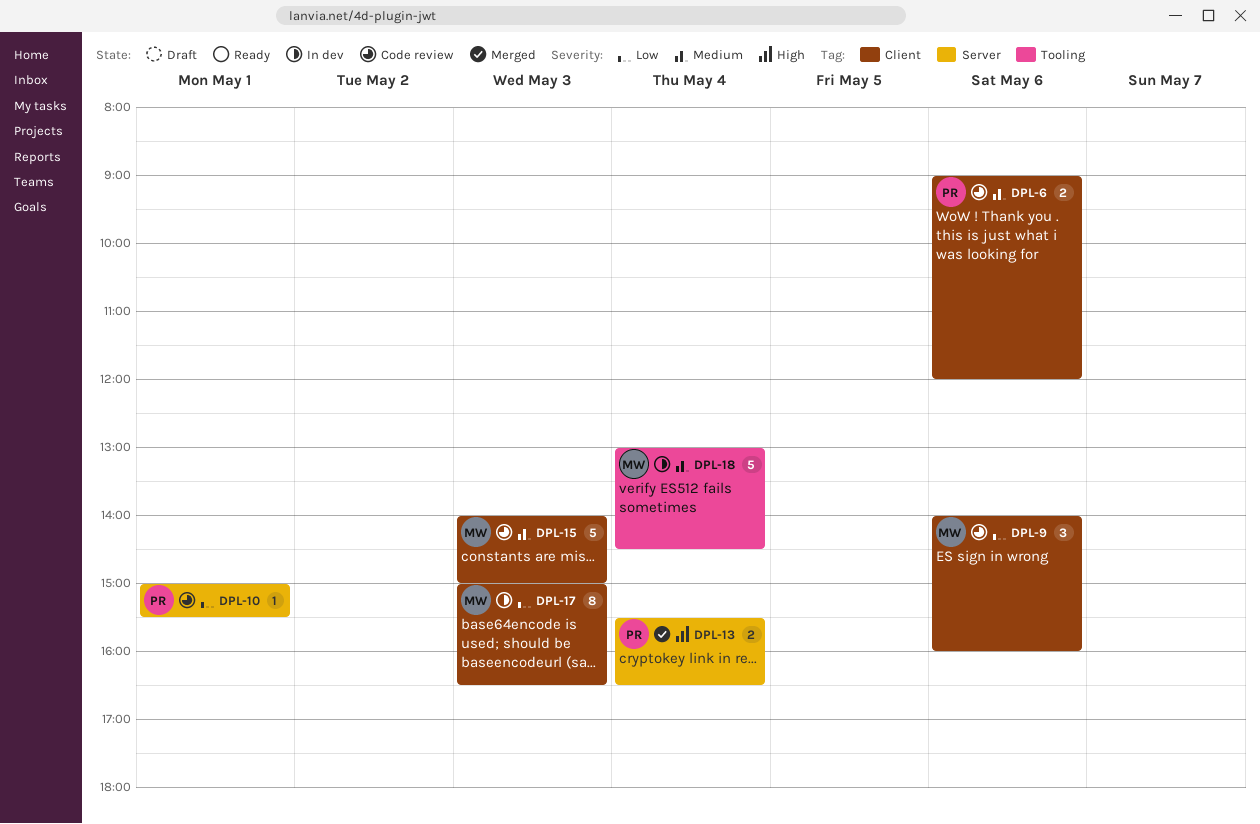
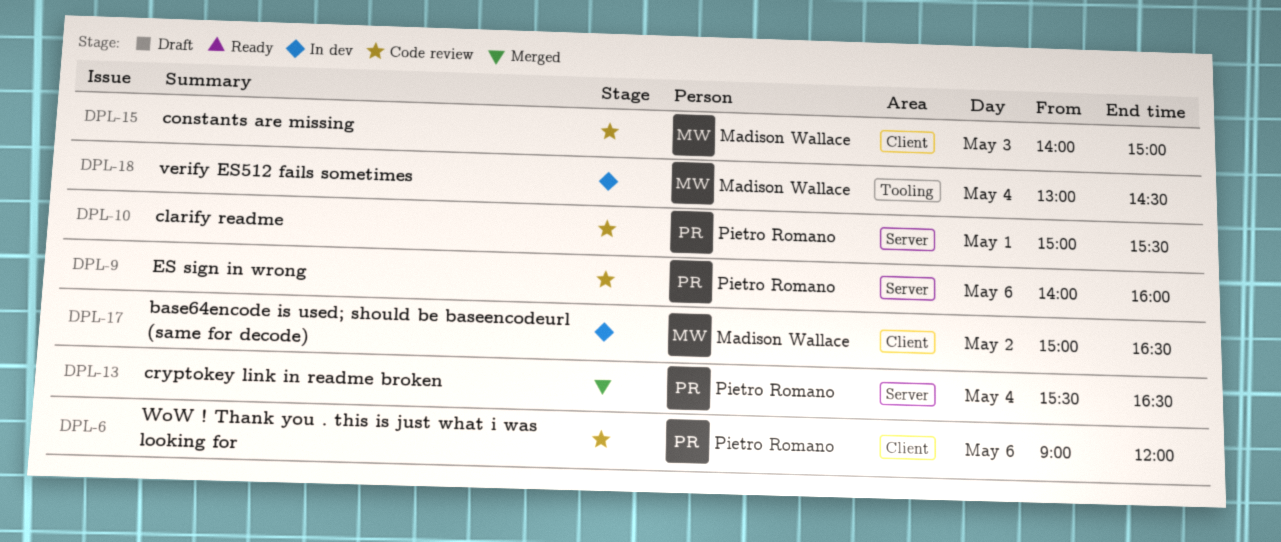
DPL-9, owner: Madison Wallace -> Pietro Romano
DPL-9, label: Client -> Server
DPL-17, day: May 3 -> May 2

